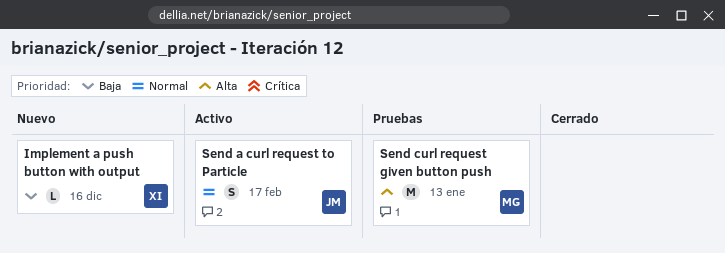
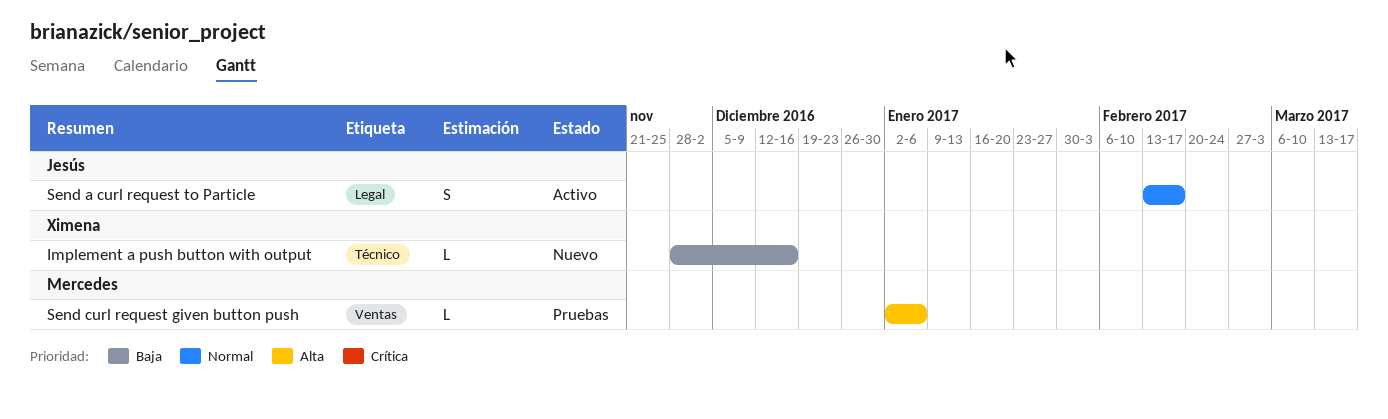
Send curl request given button push, estimate: M -> L
Send curl request given button push, due: Jan 13 -> Jan 6

